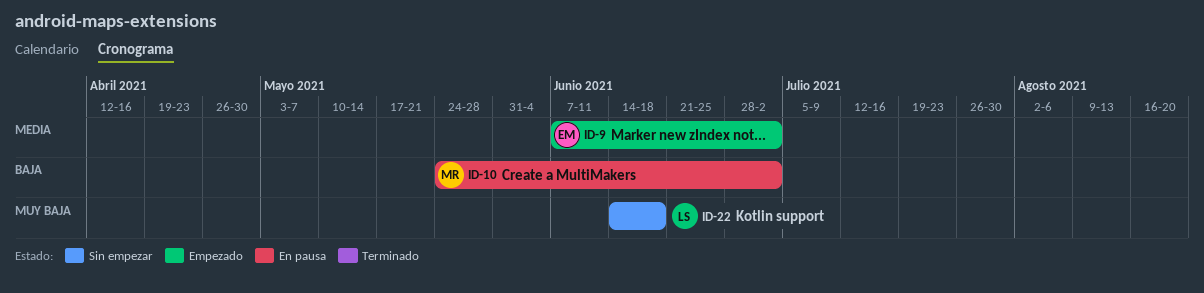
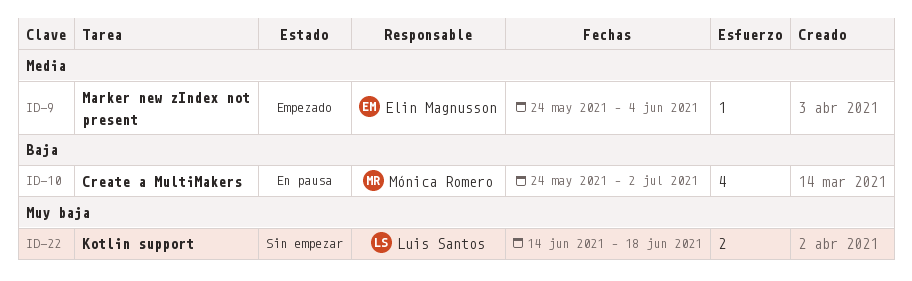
ID-9, start: Jun 7 -> May 24
ID-9, due: Jul 2 -> Jun 4

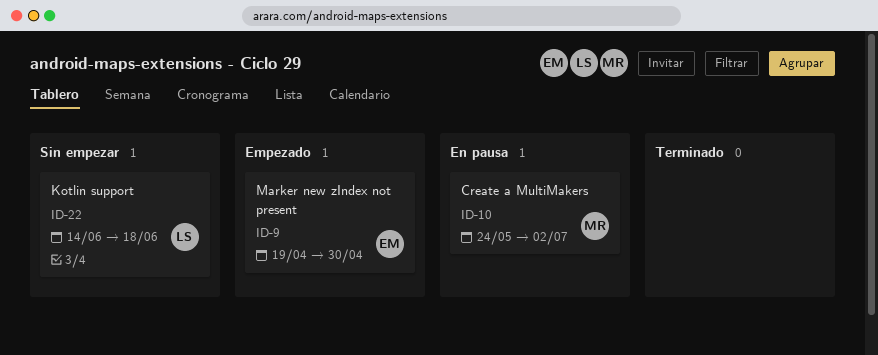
ID-9, start: May 24 -> Apr 19
ID-9, due: Jun 4 -> Apr 30

